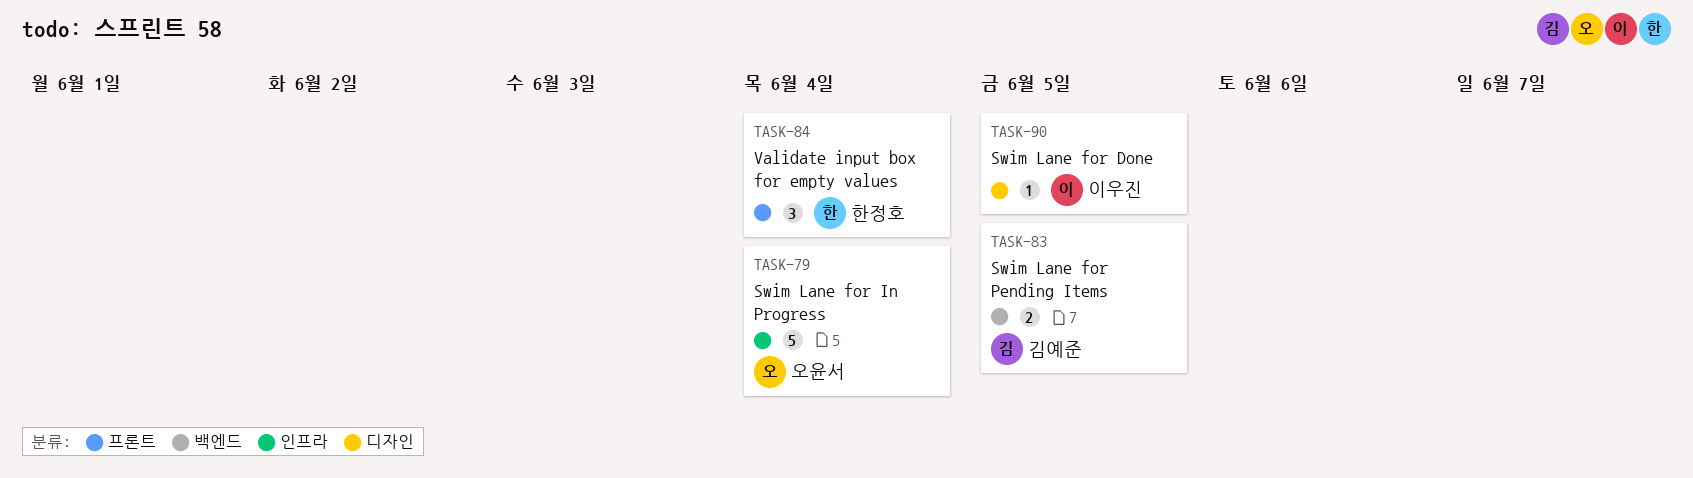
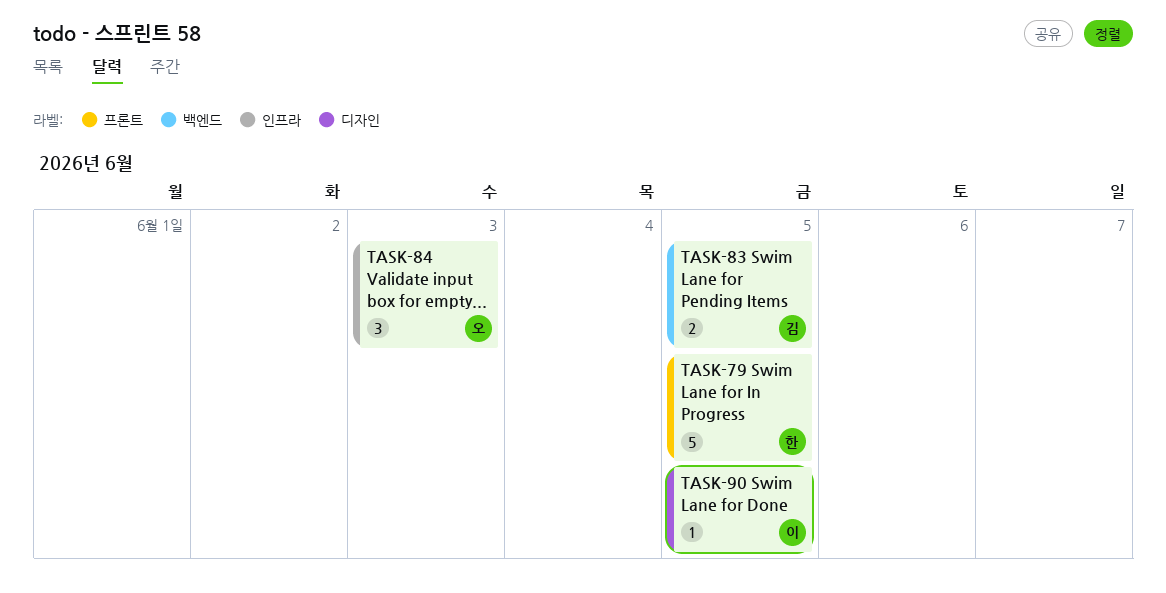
TASK-79, owner: 오윤서 -> 한정호
TASK-79, label: 인프라 -> 프론트
TASK-79, due: Jun 4 -> Jun 5
TASK-84, owner: 한정호 -> 오윤서
TASK-84, label: 프론트 -> 인프라
TASK-84, due: Jun 4 -> Jun 3

